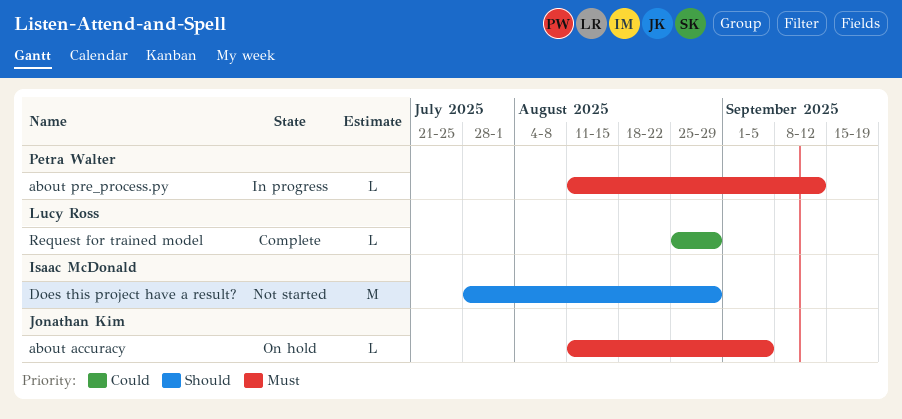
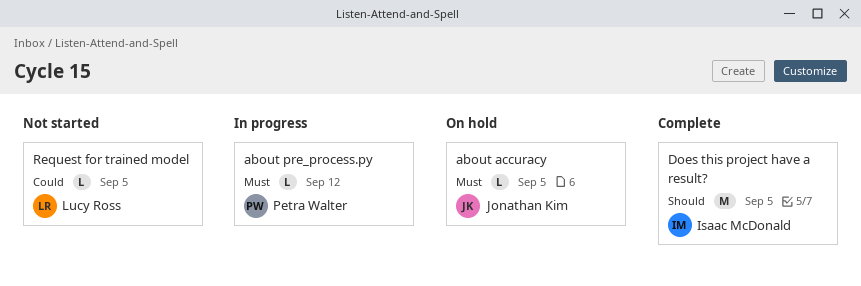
Does this project have a result?, status: Not started -> Complete
Does this project have a result?, due: Aug 29 -> Sep 5
Request for trained model, status: Complete -> Not started
Request for trained model, due: Aug 29 -> Sep 5

